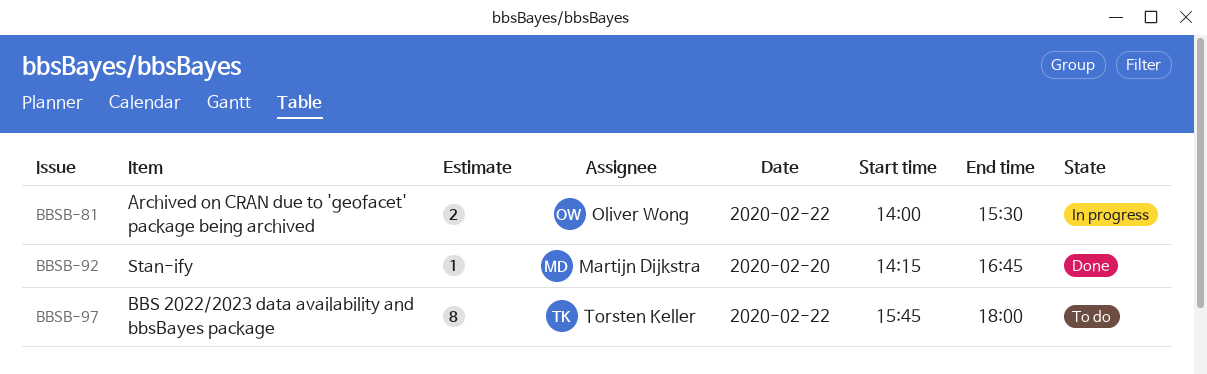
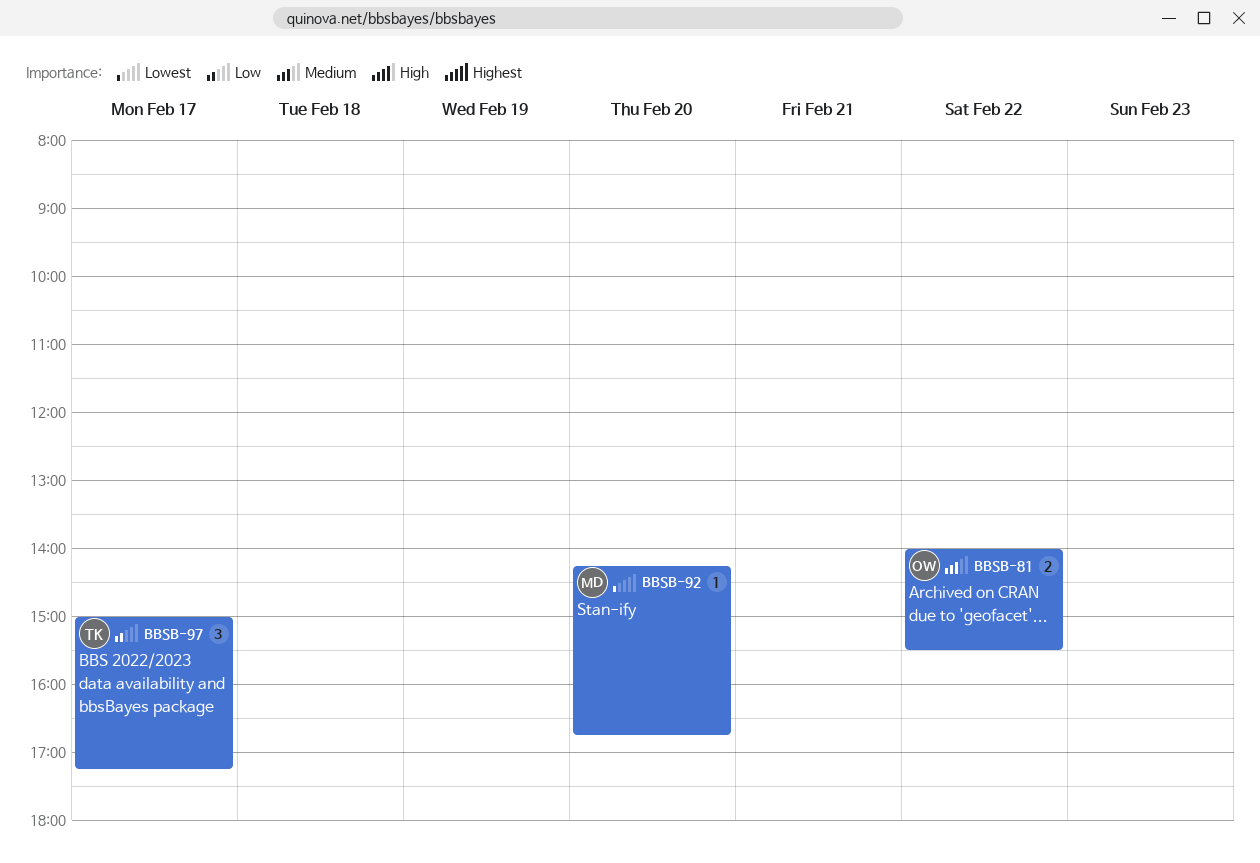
BBSB-97, estimate: 8 -> 3
BBSB-97, day: Feb 22 -> Feb 17
BBSB-97, begins: 15:45 -> 15:00
BBSB-97, ends: 18:00 -> 17:15

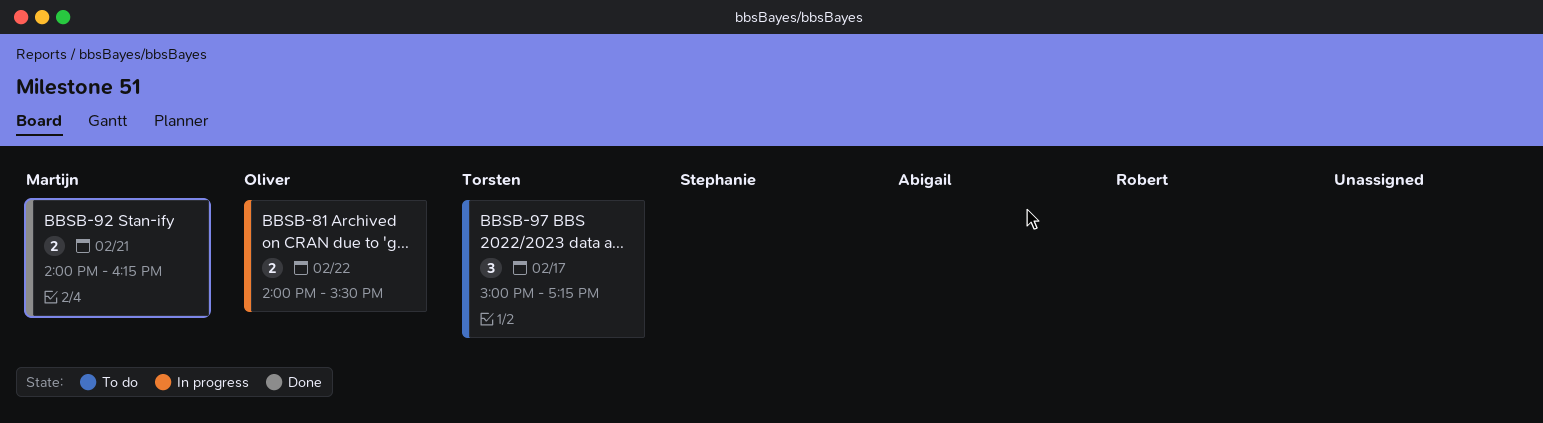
BBSB-92, estimate: 1 -> 2
BBSB-92, day: Feb 20 -> Feb 21
BBSB-92, begins: 14:15 -> 14:00
BBSB-92, ends: 16:45 -> 16:15

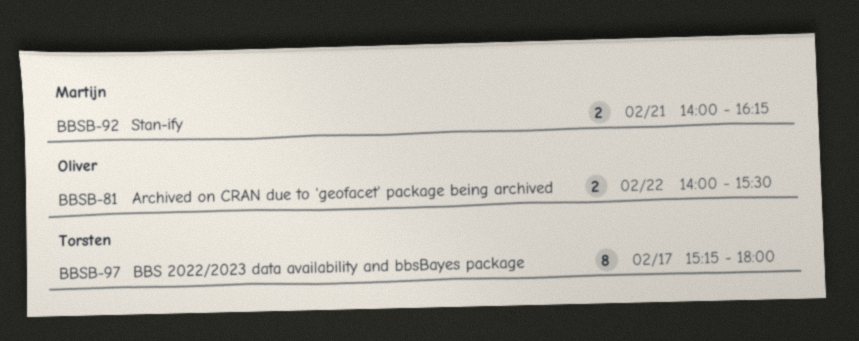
BBSB-97, estimate: 3 -> 8
BBSB-97, begins: 15:00 -> 15:15
BBSB-97, ends: 17:15 -> 18:00

